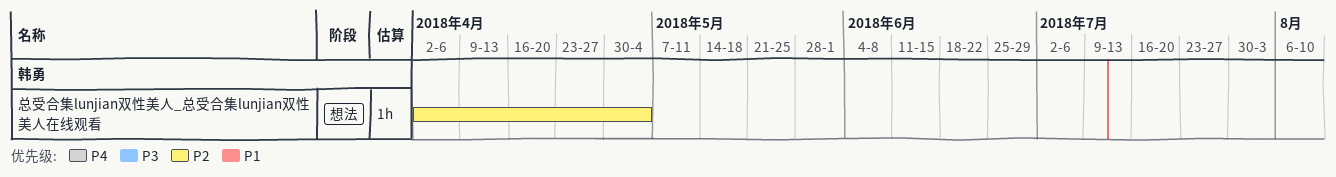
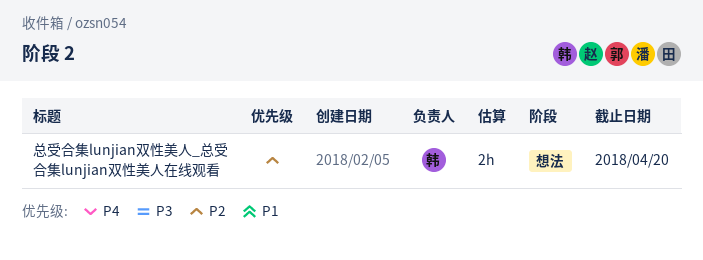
总受合集lunjian双性美人_总受合集lunjian双性美人在线观看, estimate: 1h -> 2h
总受合集lunjian双性美人_总受合集lunjian双性美人在线观看, due: May 4 -> Apr 20

